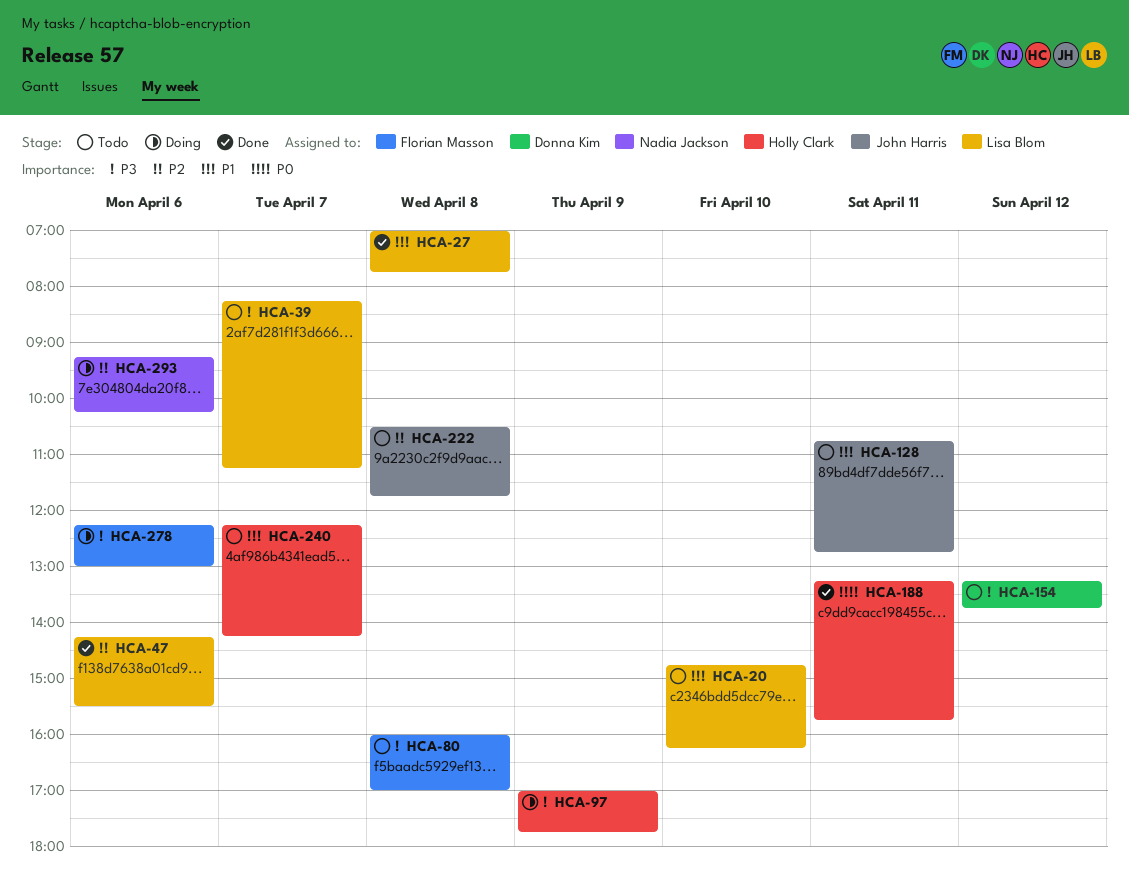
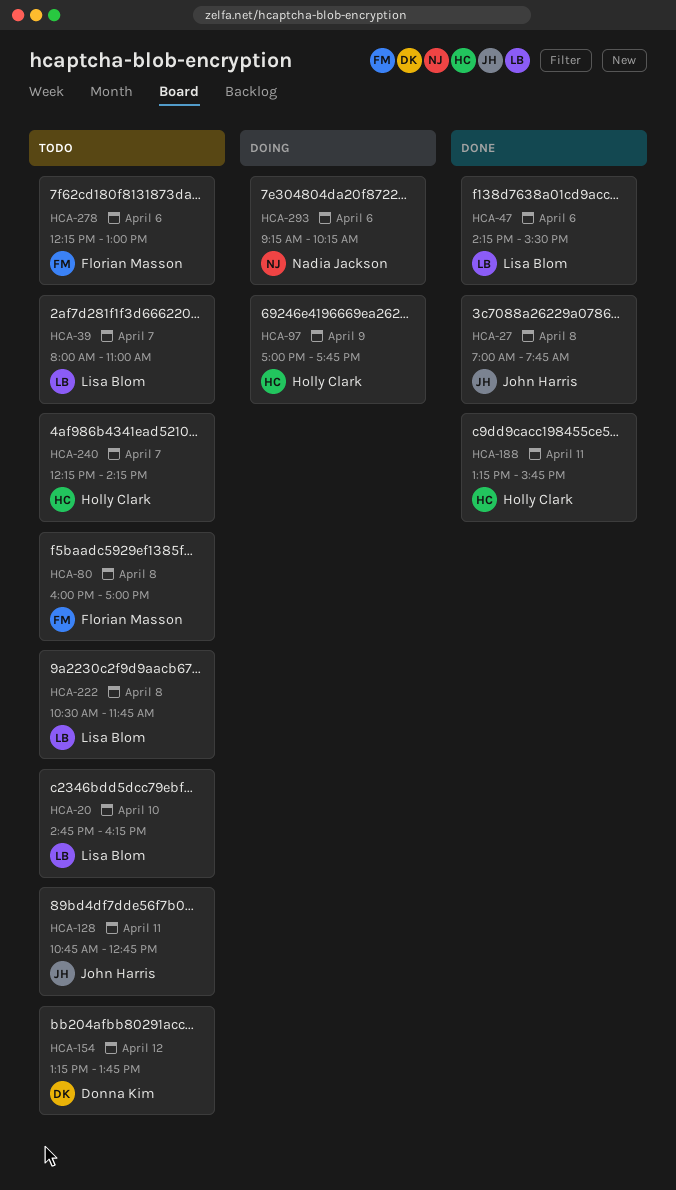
HCA-27, owner: Lisa Blom -> John Harris
HCA-39, begins: 08:15 -> 08:00
HCA-39, ends: 11:15 -> 11:00
HCA-222, owner: John Harris -> Lisa Blom
HCA-278, status: Doing -> Todo

